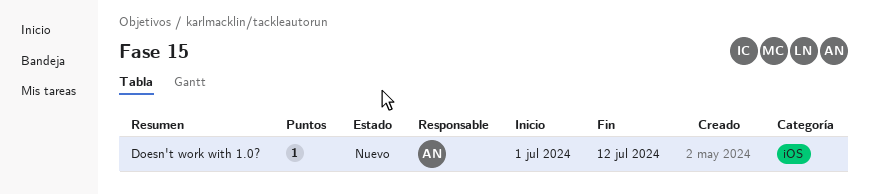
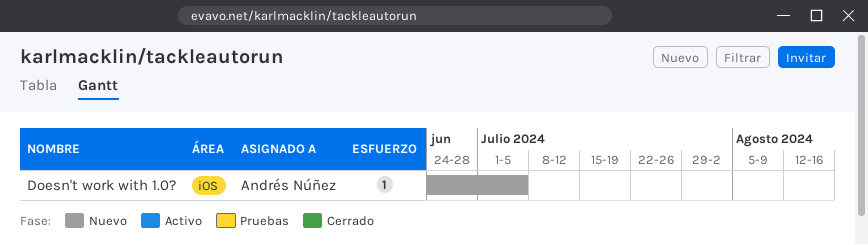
Doesn't work with 1.0?, start: Jul 1 -> Jun 24
Doesn't work with 1.0?, due: Jul 12 -> Jul 5

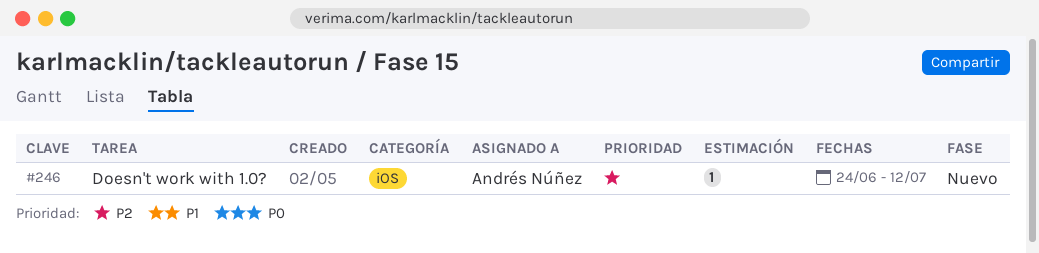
Doesn't work with 1.0?, due: Jul 5 -> Jul 12

